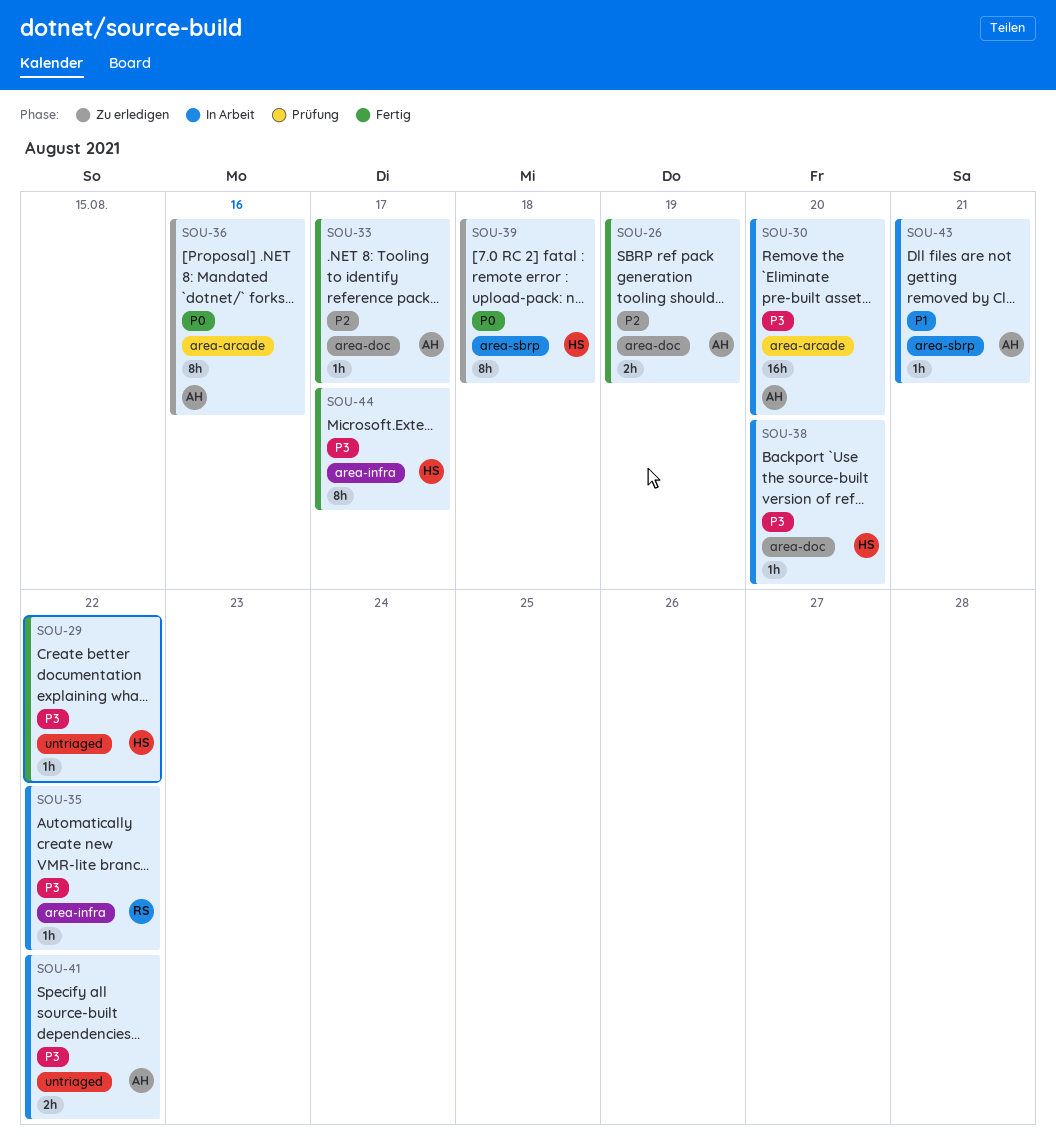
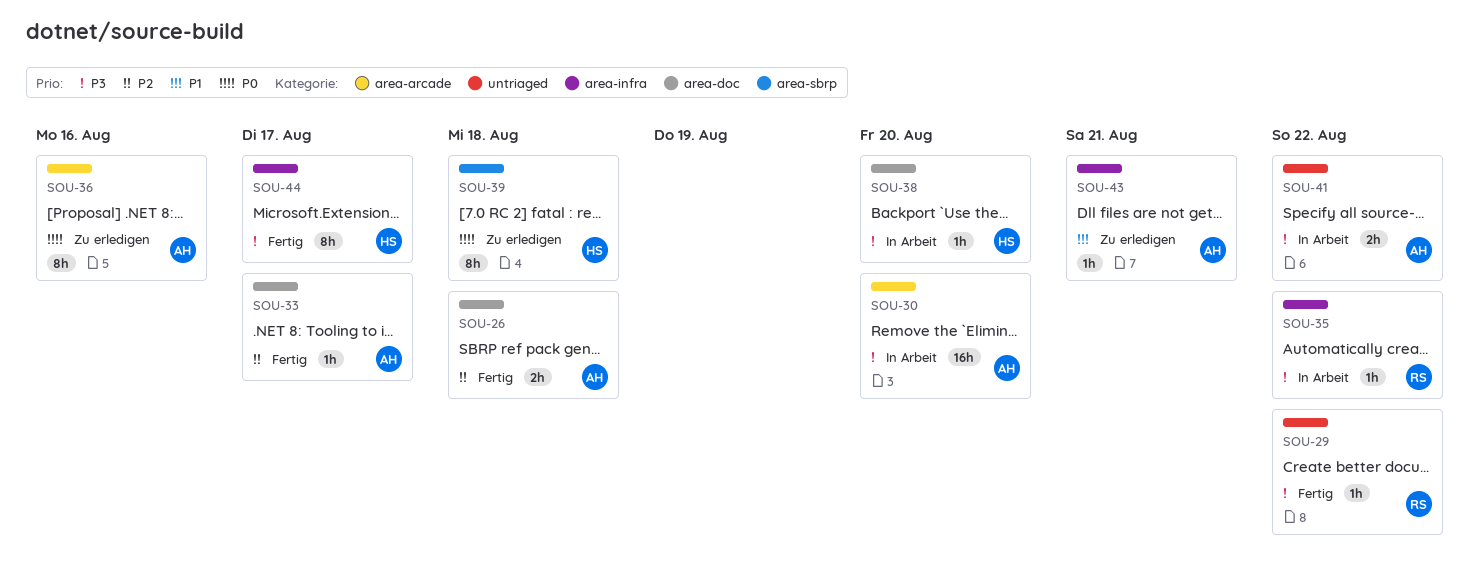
SOU-26, due: Aug 19 -> Aug 18
SOU-29, owner: HS -> RS
SOU-43, status: In Arbeit -> Zu erledigen
SOU-43, label: area-sbrp -> area-infra

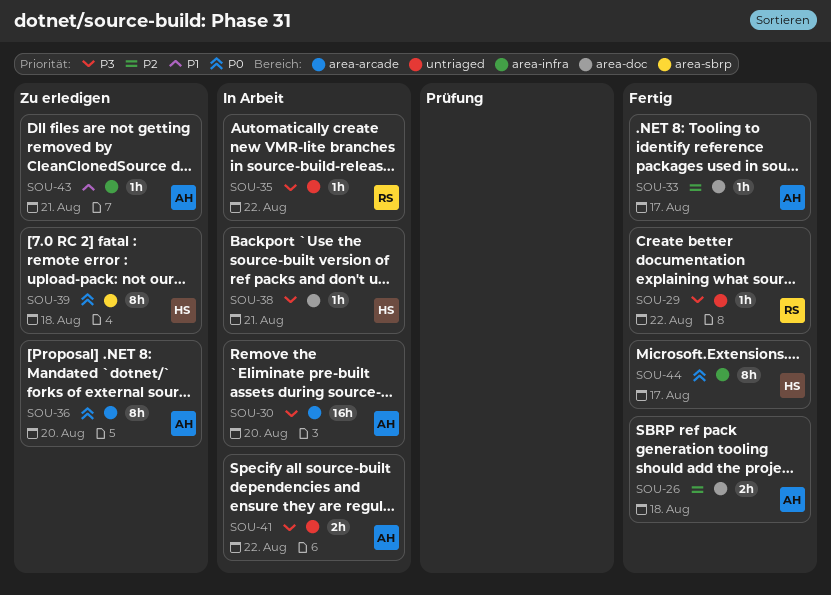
SOU-35, label: area-infra -> untriaged
SOU-36, due: Aug 16 -> Aug 20
SOU-38, due: Aug 20 -> Aug 21
SOU-44, priority: P3 -> P0

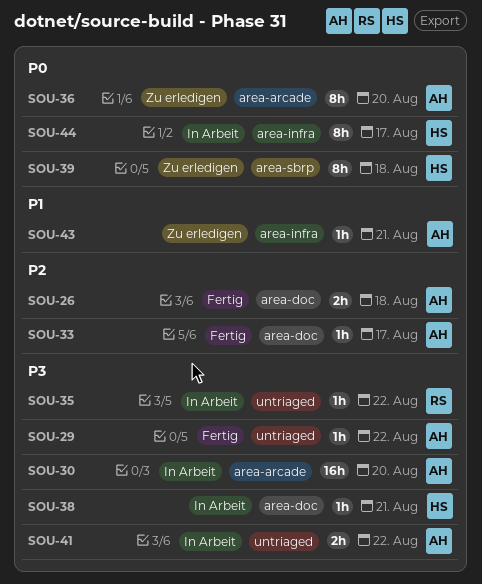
SOU-29, owner: RS -> AH
SOU-44, status: Fertig -> In Arbeit

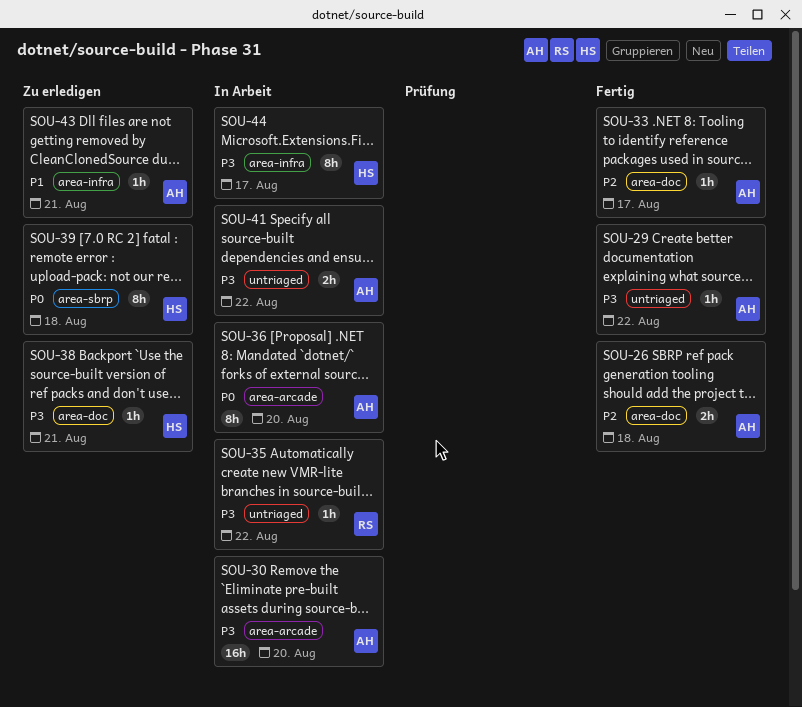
SOU-36, status: Zu erledigen -> In Arbeit
SOU-38, status: In Arbeit -> Zu erledigen
SOU-44, priority: P0 -> P3

